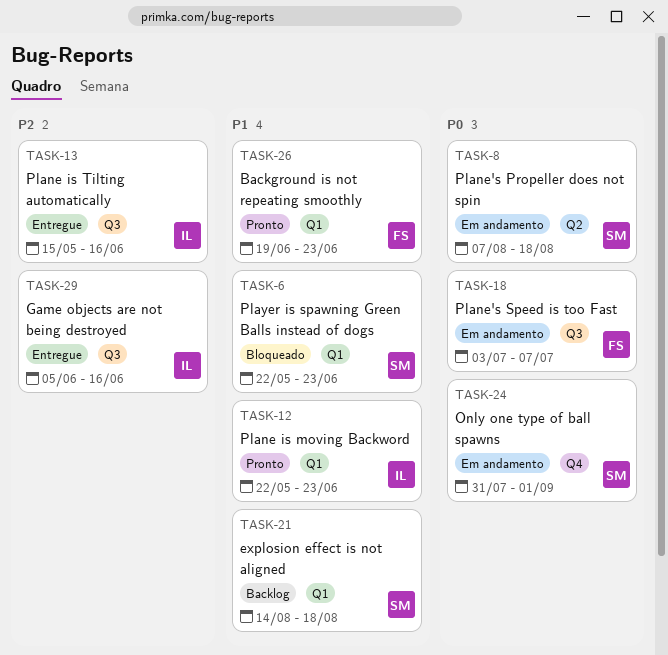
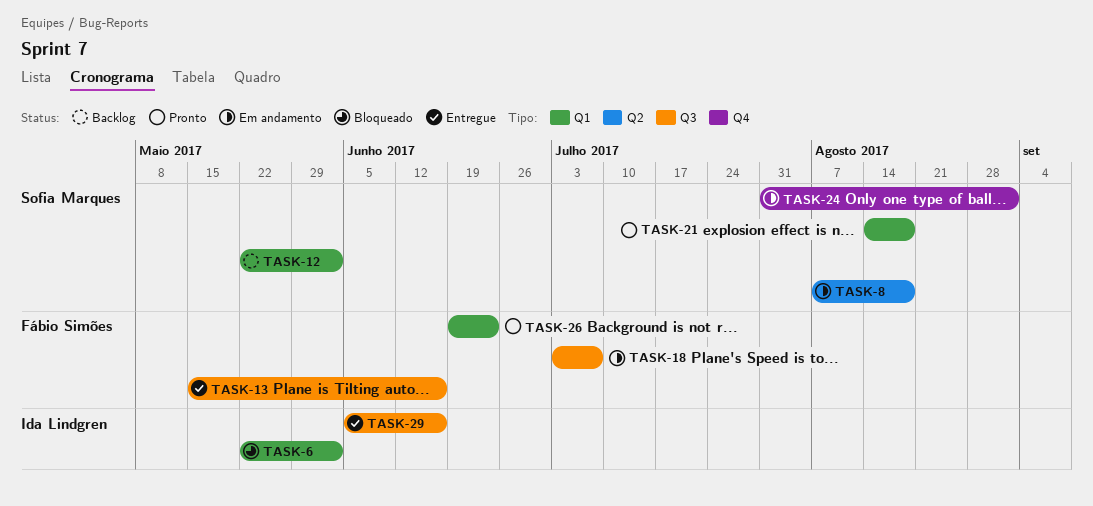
TASK-6, owner: Sofia Marques -> Ida Lindgren
TASK-6, due: Jun 23 -> Jun 2
TASK-12, status: Pronto -> Backlog
TASK-12, owner: Ida Lindgren -> Sofia Marques
TASK-12, due: Jun 23 -> Jun 2
TASK-13, owner: Ida Lindgren -> Fábio Simões
TASK-21, status: Backlog -> Pronto

